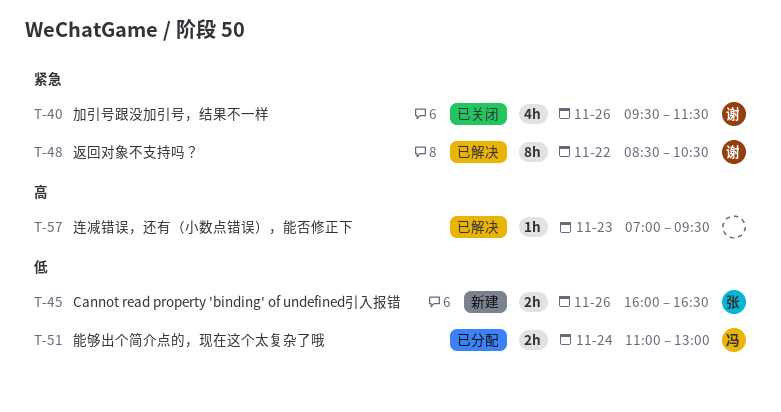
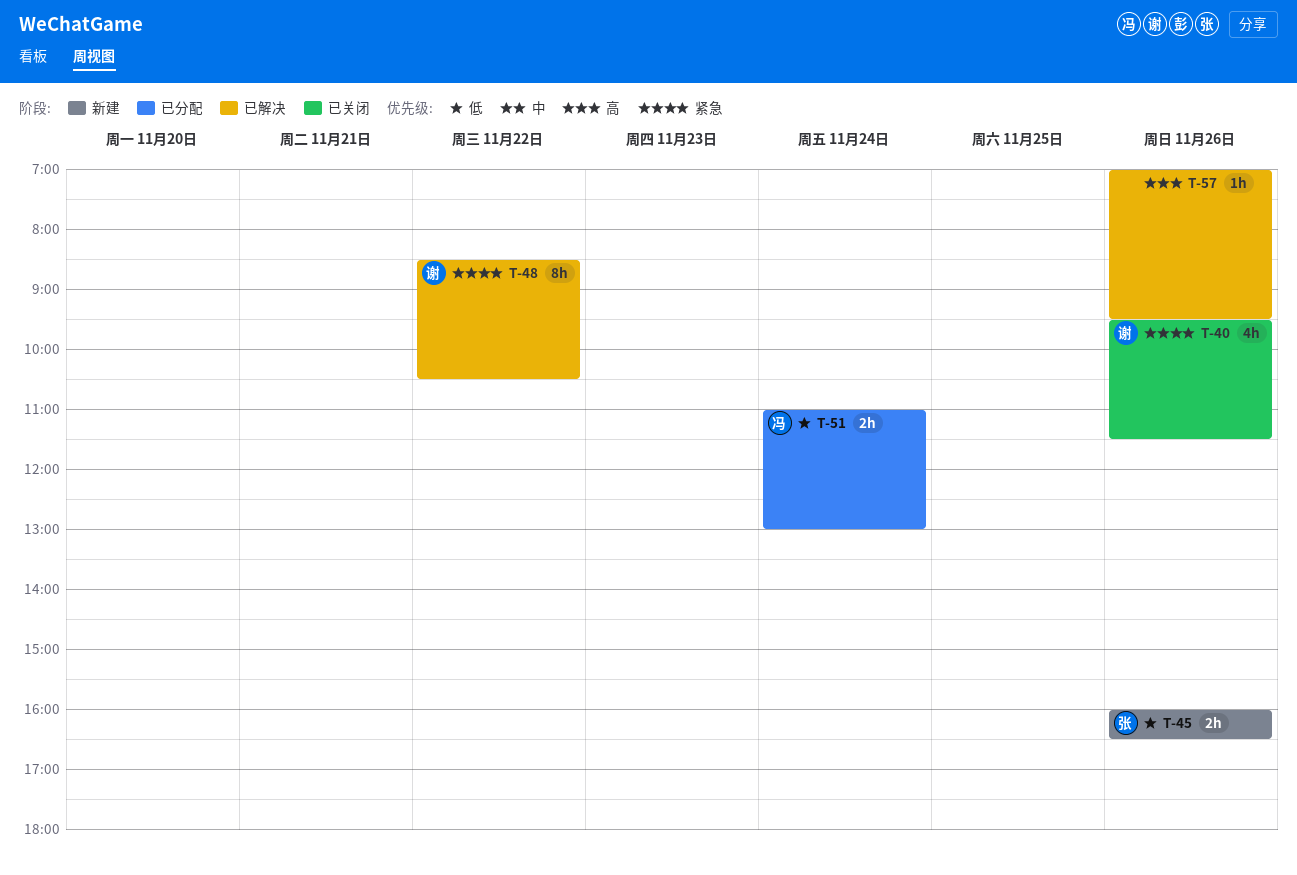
T-57, day: Nov 23 -> Nov 26

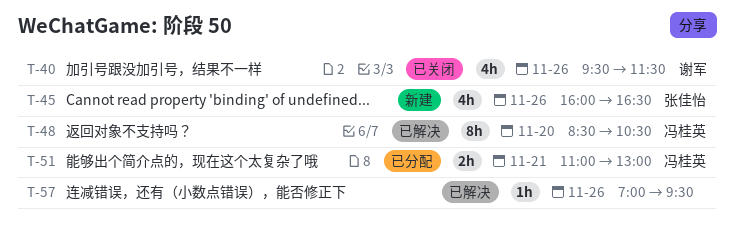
T-45, estimate: 2h -> 4h
T-48, owner: 谢军 -> 冯桂英
T-48, day: Nov 22 -> Nov 20
T-51, day: Nov 24 -> Nov 21

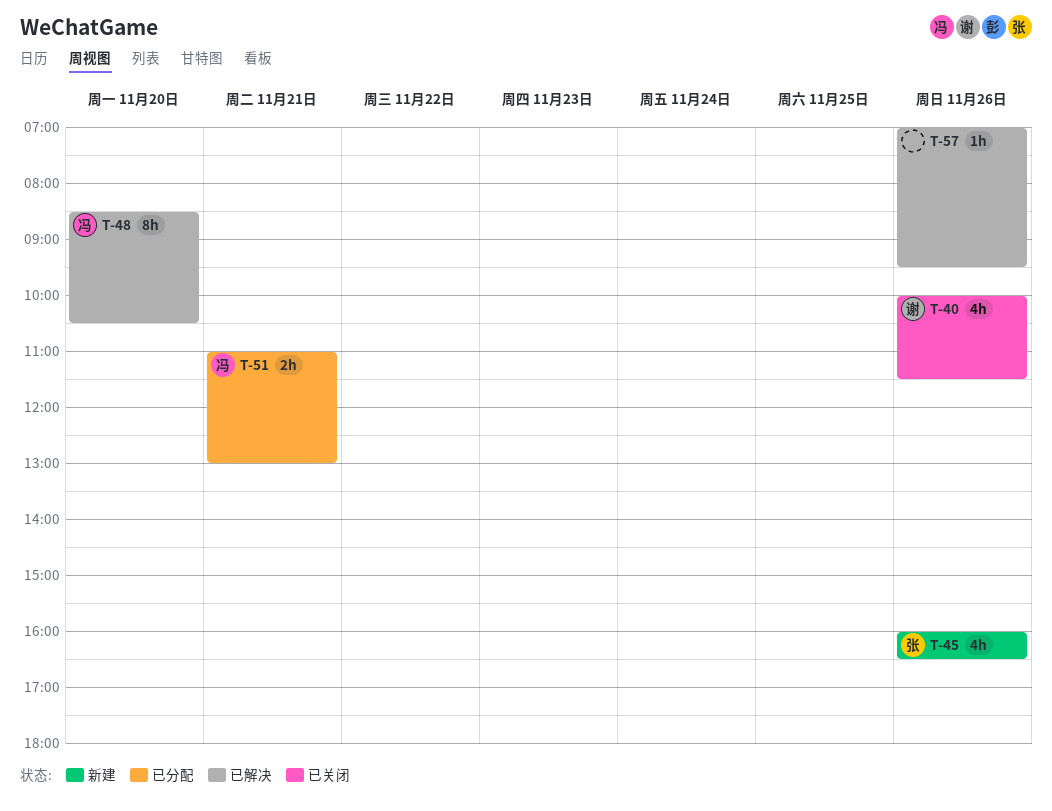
T-40, begins: 09:30 -> 10:00

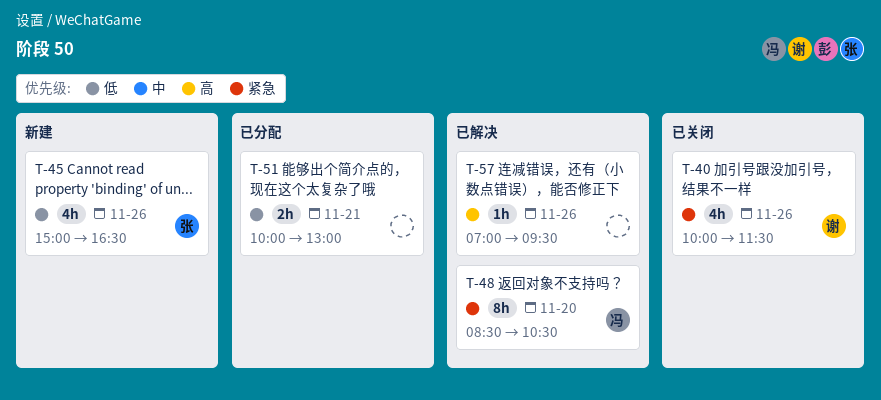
T-45, begins: 16:00 -> 15:00
T-51, owner: 冯 -> none
T-51, begins: 11:00 -> 10:00

